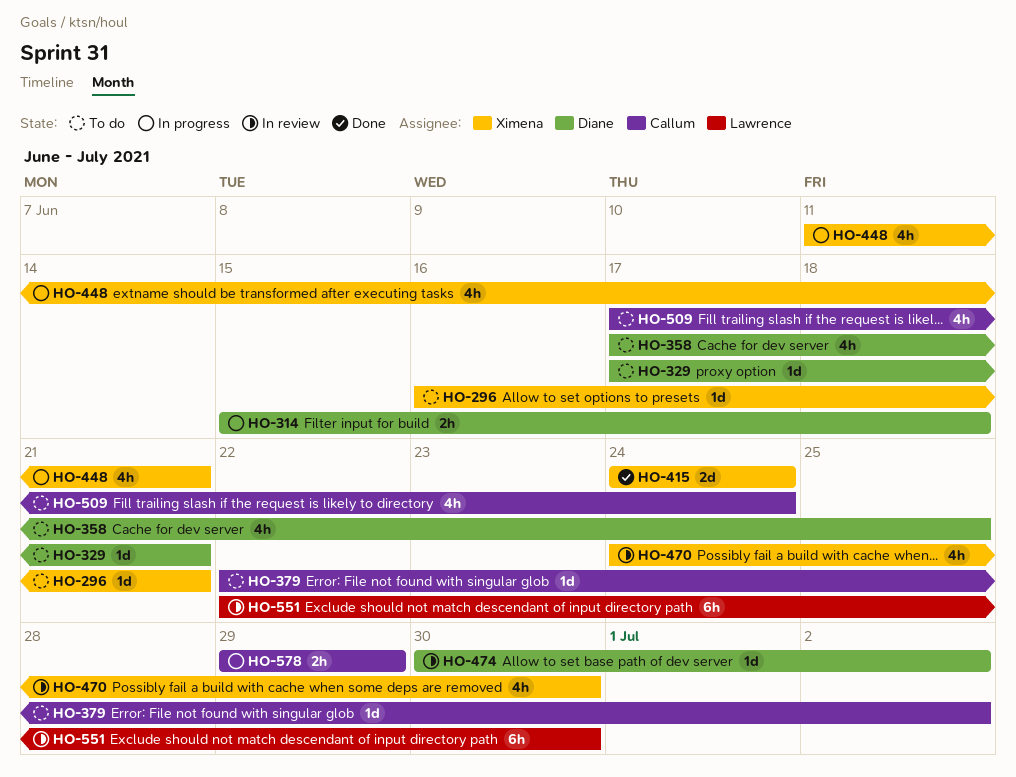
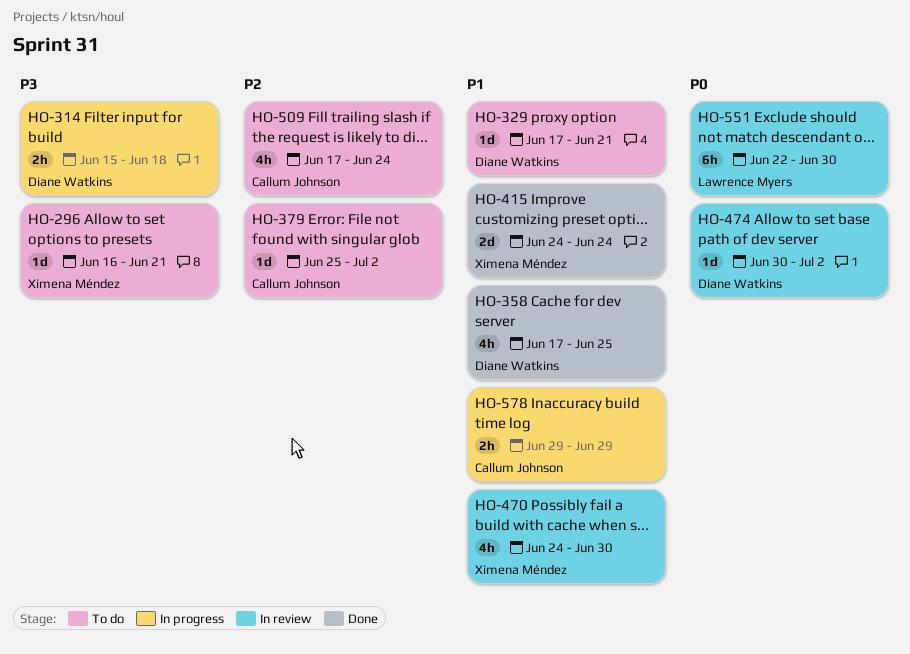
HO-358, status: To do -> Done
HO-379, start: Jun 22 -> Jun 25
HO-448: present -> none

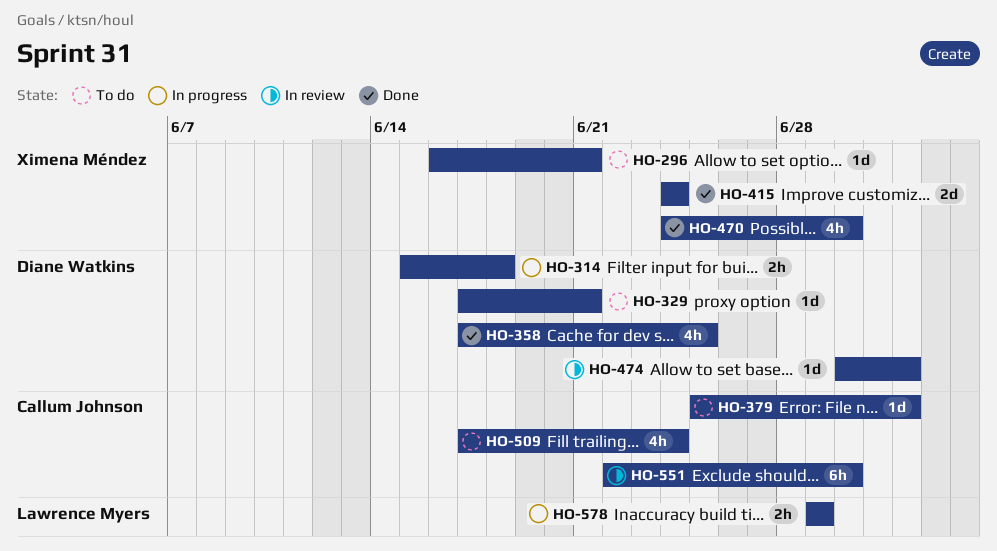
HO-470, status: In review -> Done
HO-551, owner: Lawrence Myers -> Callum Johnson
HO-578, owner: Callum Johnson -> Lawrence Myers

